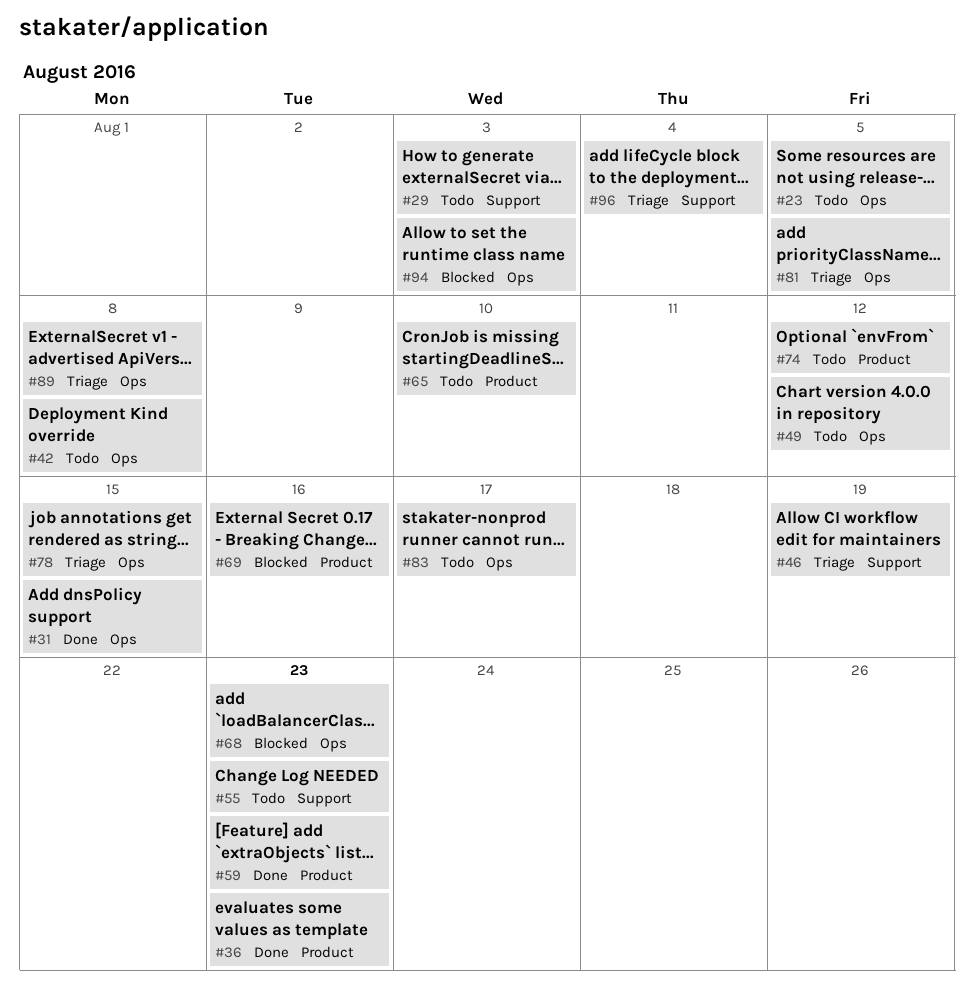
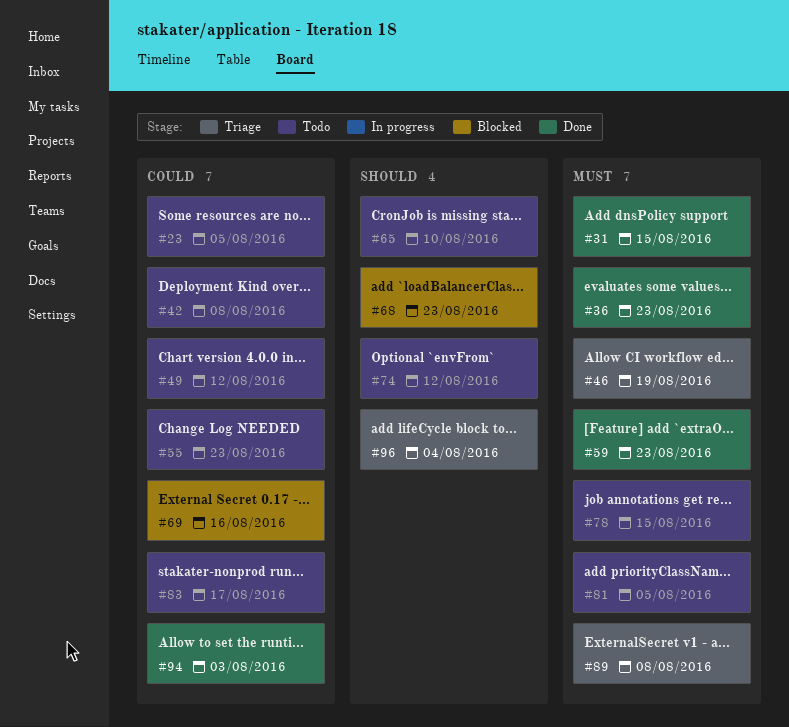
#29: present -> none
#78, status: Triage -> Todo
#81, status: Triage -> Todo
#94, status: Blocked -> Done

